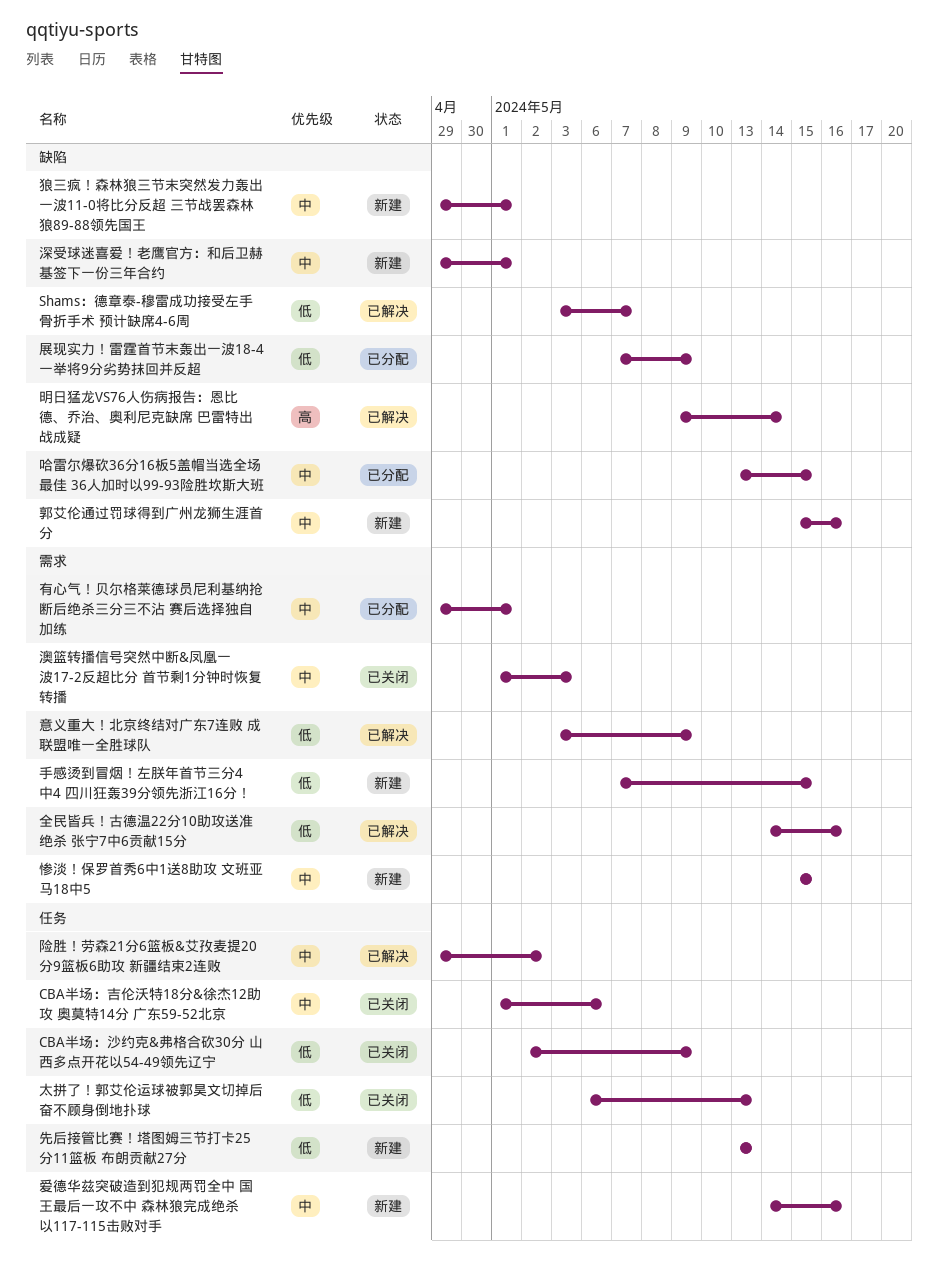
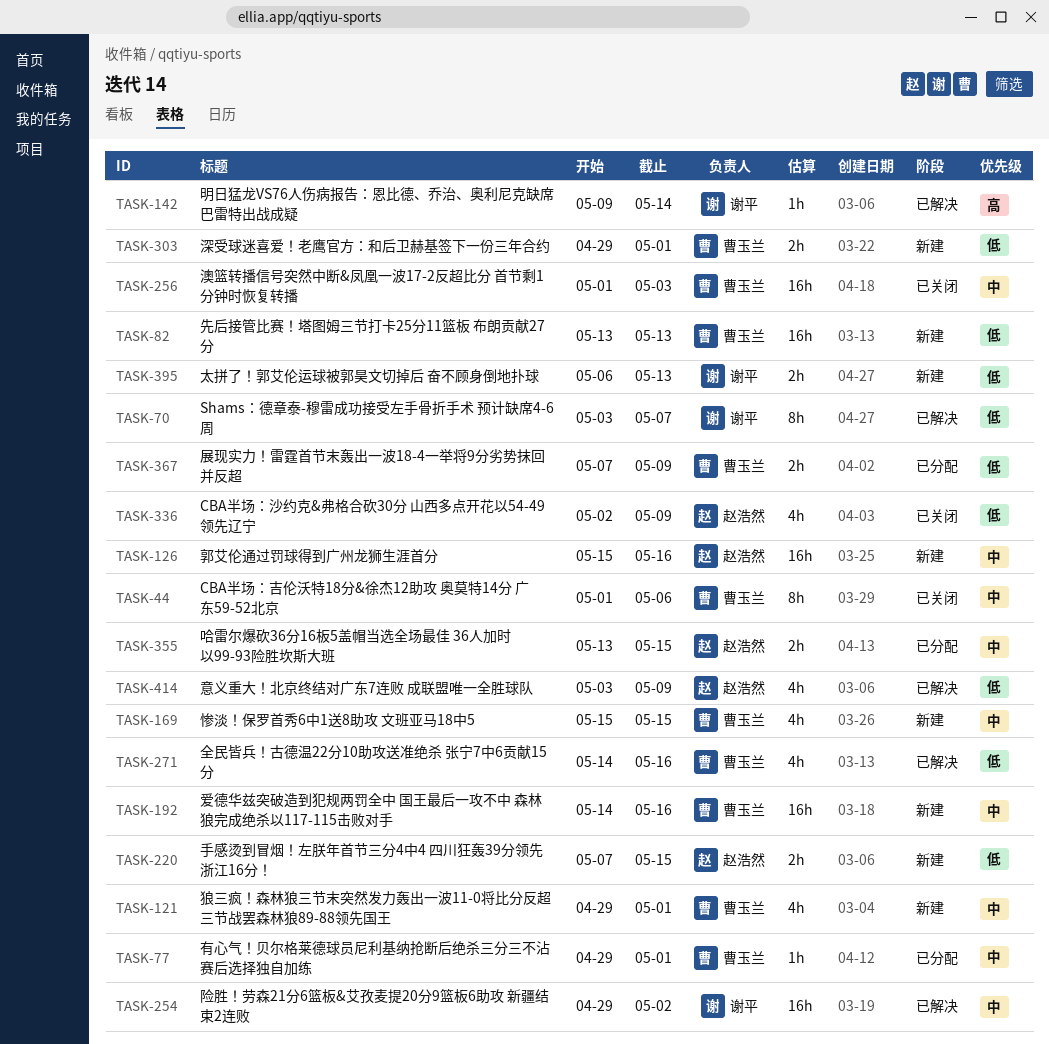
太拼了！郭艾伦运球被郭昊文切掉后 奋不顾身倒地扑球, status: 已关闭 -> 新建
深受球迷喜爱！老鹰官方：和后卫赫基签下一份三年合约, priority: 中 -> 低

